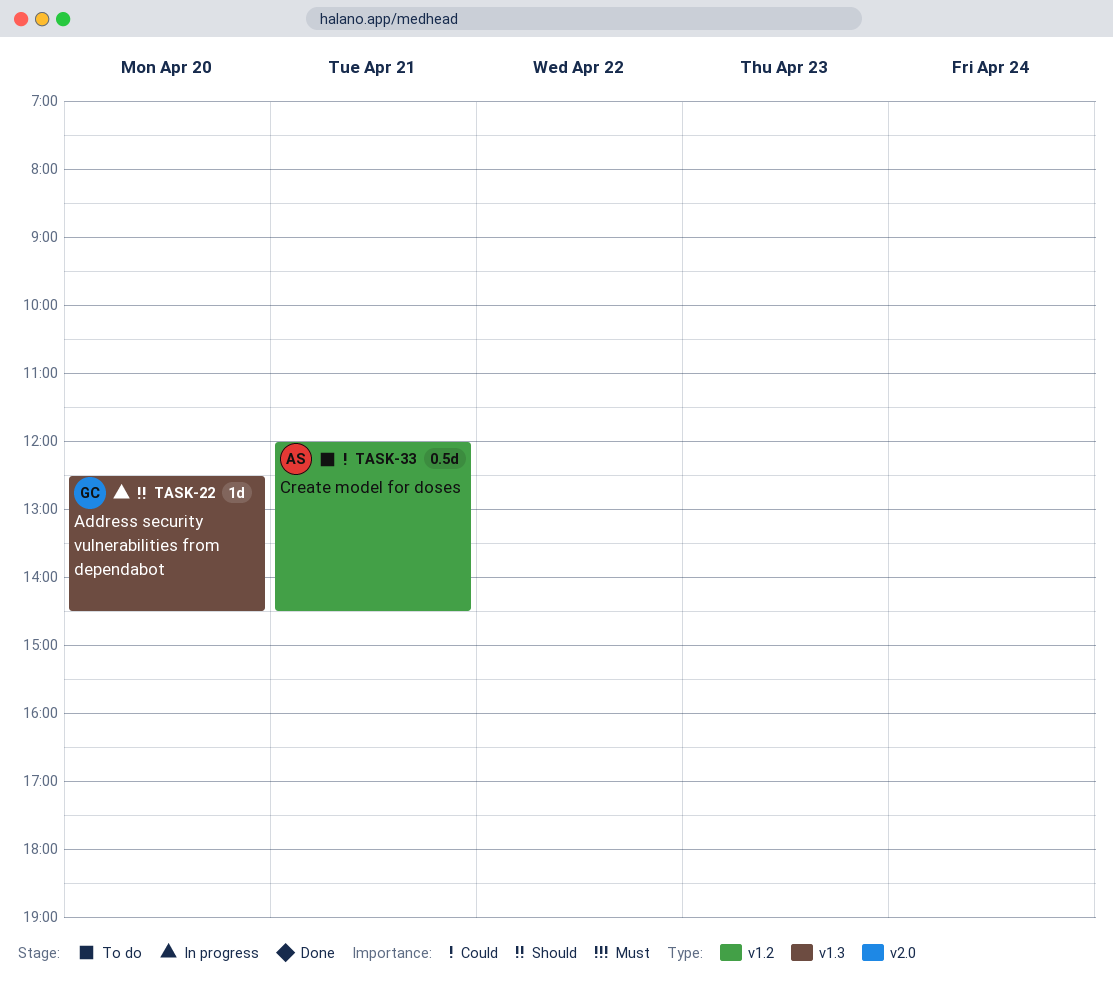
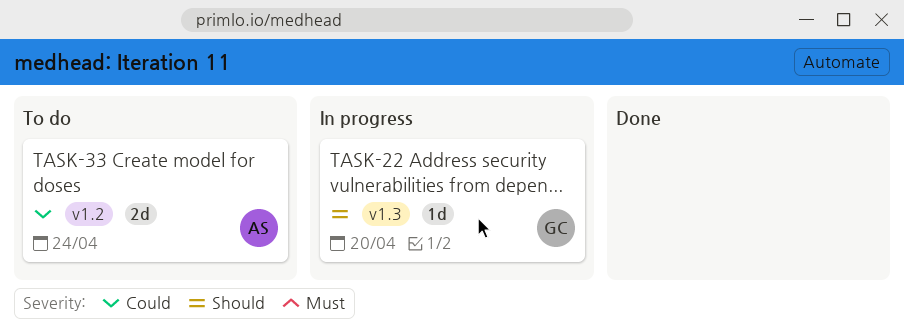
TASK-33, estimate: 0.5d -> 2d
TASK-33, day: Apr 21 -> Apr 24

